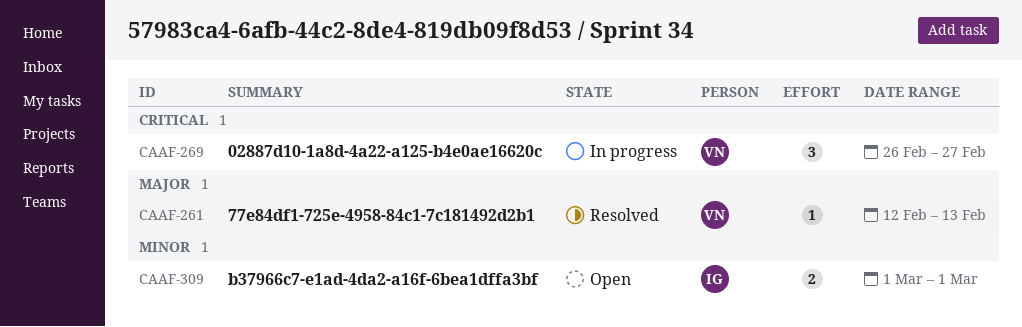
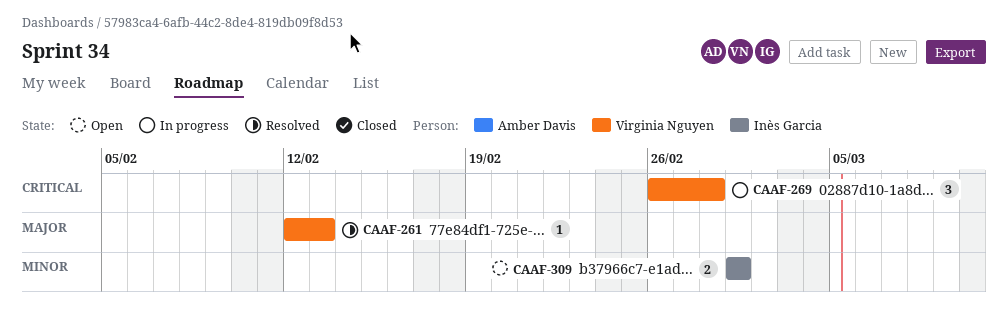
CAAF-269, due: Feb 27 -> Feb 28

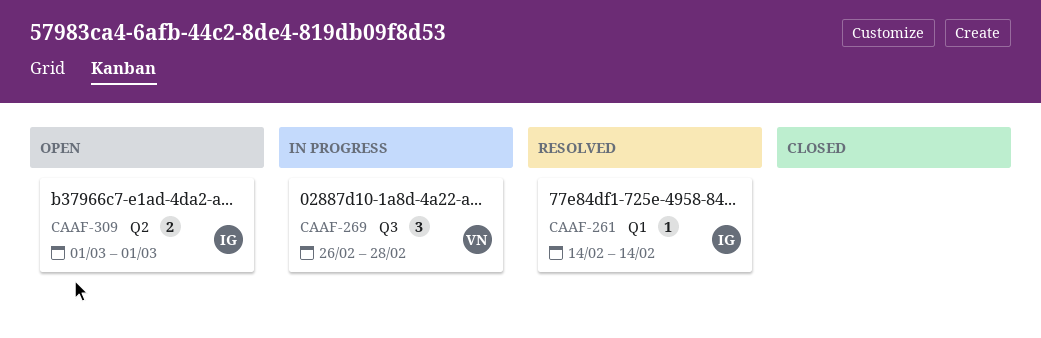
CAAF-261, owner: Virginia Nguyen -> Inès Garcia
CAAF-261, start: Feb 12 -> Feb 14
CAAF-261, due: Feb 13 -> Feb 14

